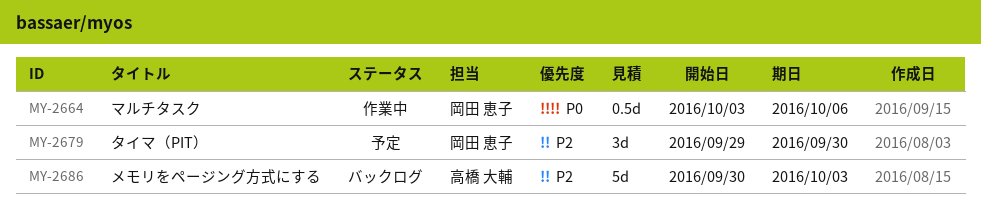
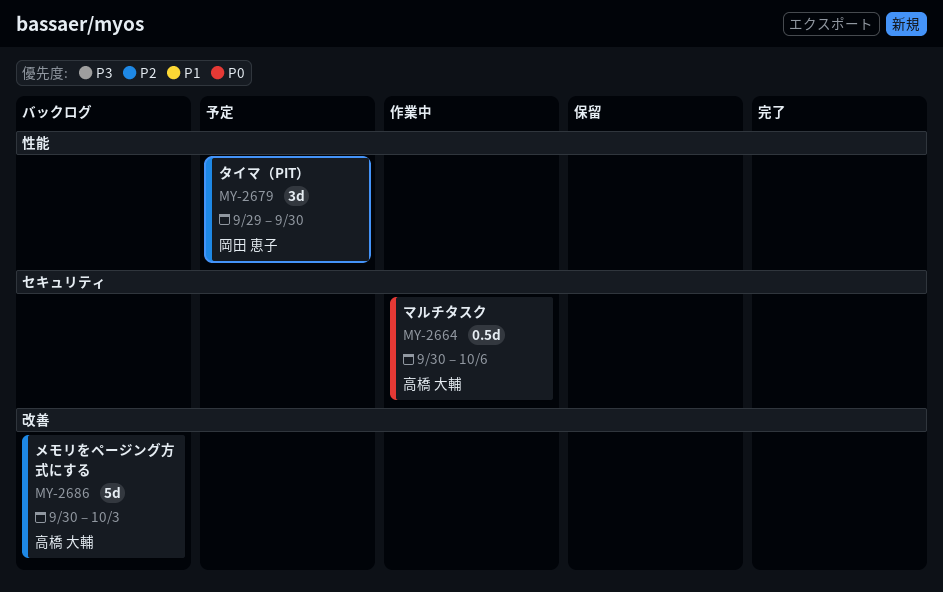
MY-2664, owner: 岡田 恵子 -> 高橋 大輔
MY-2664, start: Oct 3 -> Sep 30

